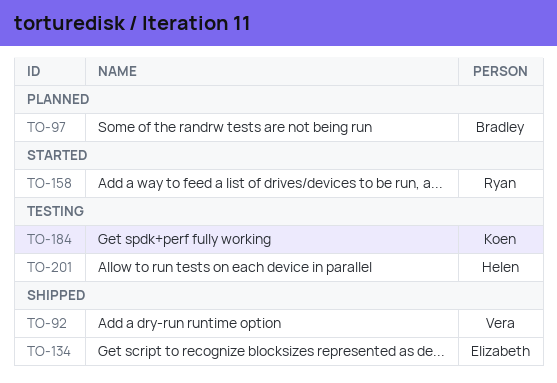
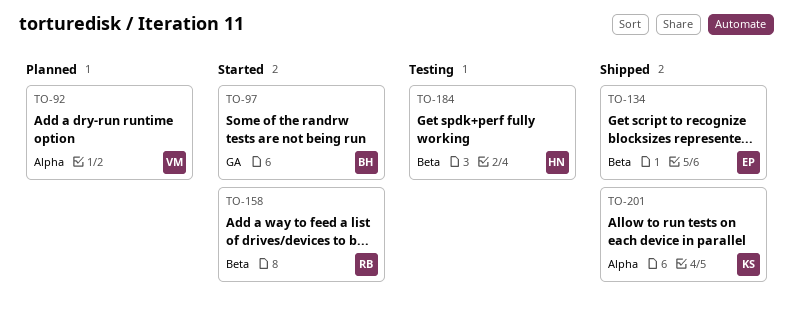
TO-92, status: Shipped -> Planned
TO-97, status: Planned -> Started
TO-184, owner: Koen -> Helen
TO-201, status: Testing -> Shipped
TO-201, owner: Helen -> Koen

